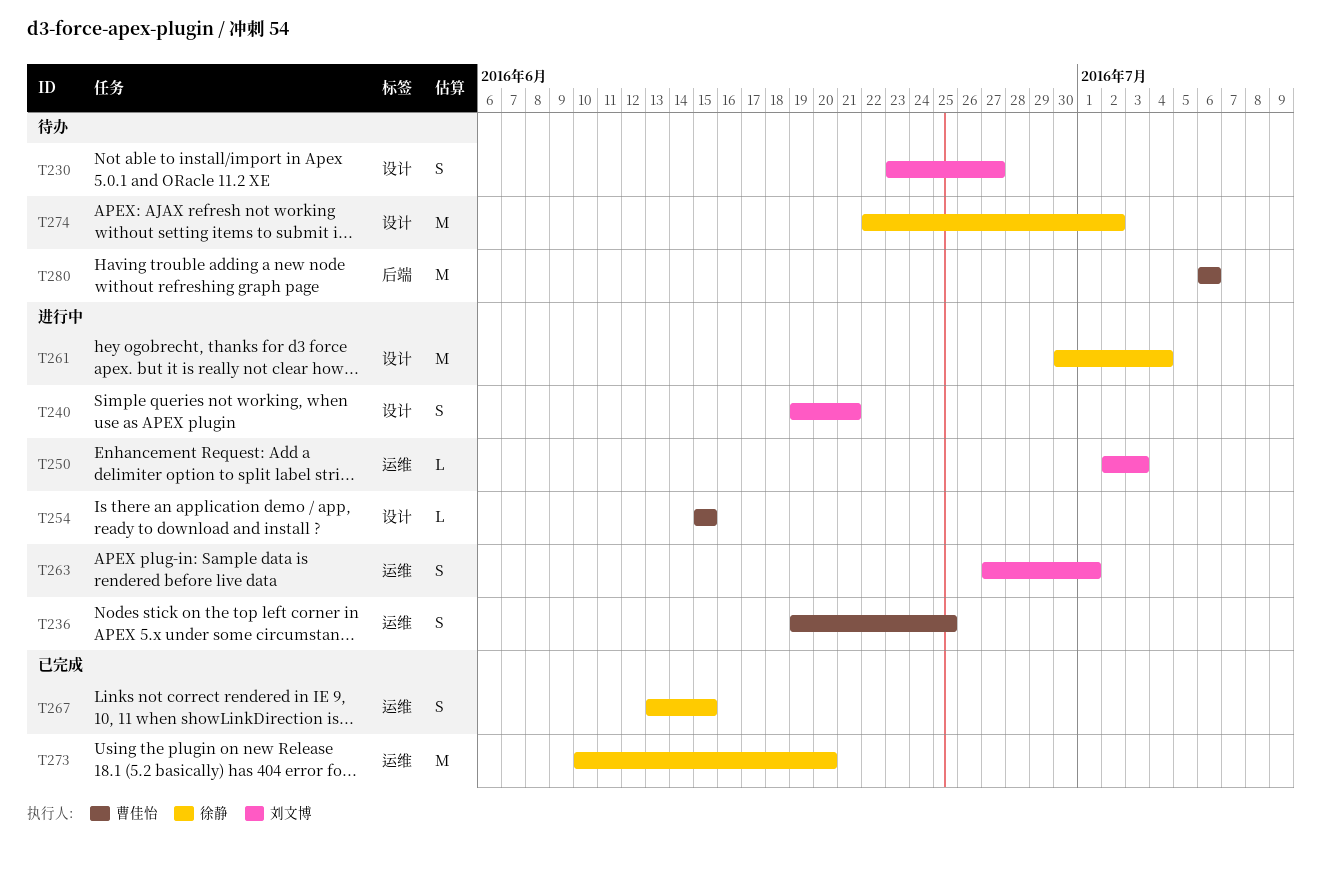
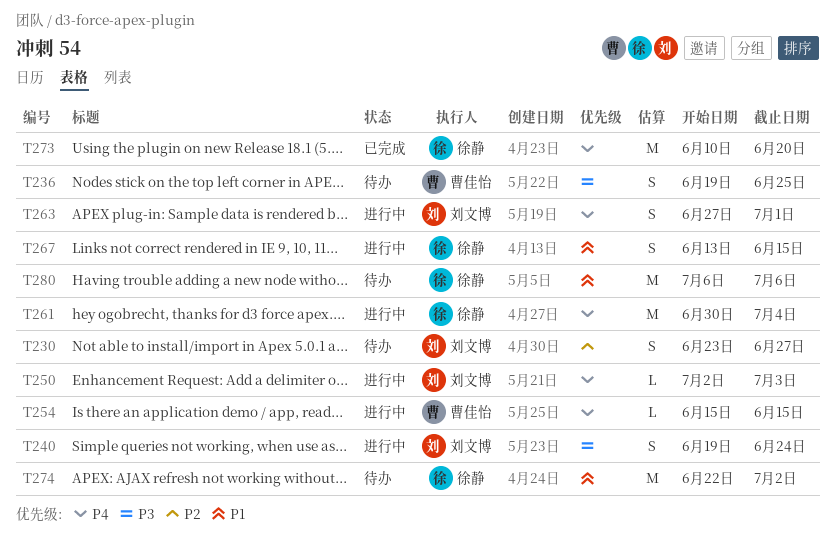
T236, status: 进行中 -> 待办
T240, due: Jun 21 -> Jun 24
T267, status: 已完成 -> 进行中
T280, owner: 曹佳怡 -> 徐静

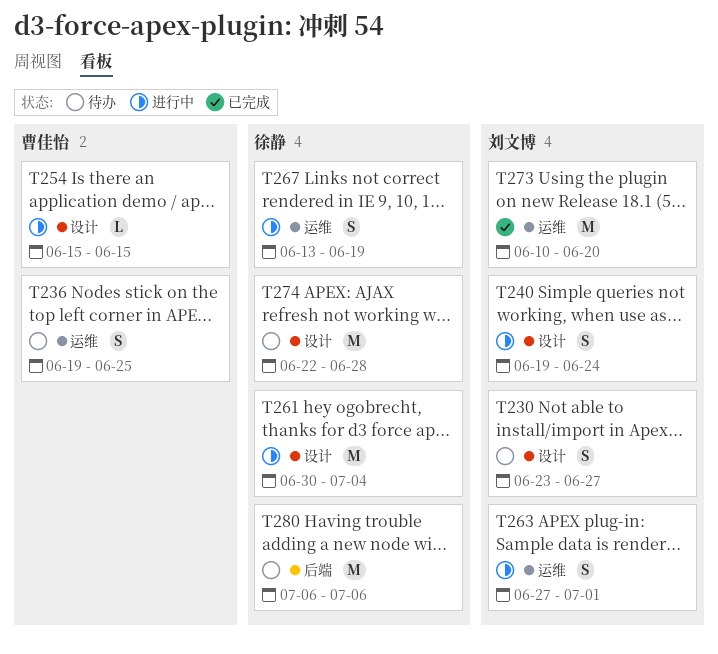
T250: present -> none
T267, due: Jun 15 -> Jun 19
T273, owner: 徐静 -> 刘文博
T274, due: Jul 2 -> Jun 28

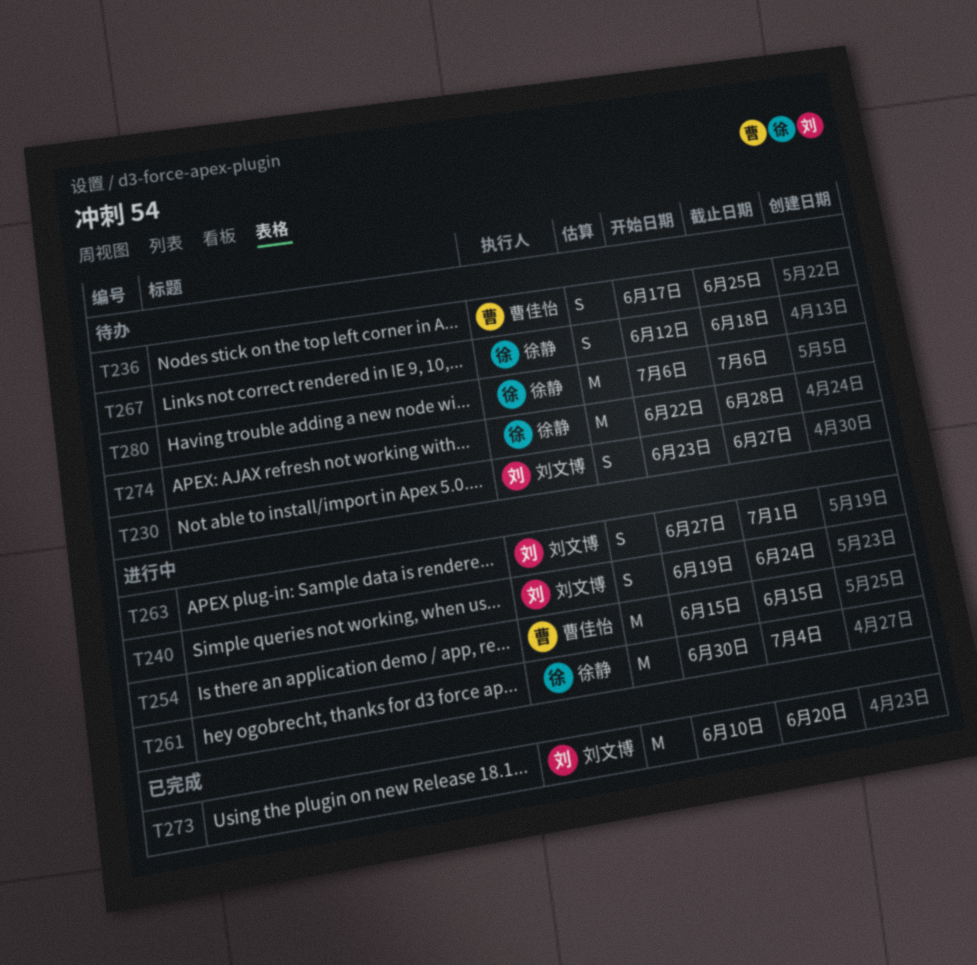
T236, start: Jun 19 -> Jun 17
T254, estimate: L -> M
T267, status: 进行中 -> 待办
T267, start: Jun 13 -> Jun 12
T267, due: Jun 19 -> Jun 18

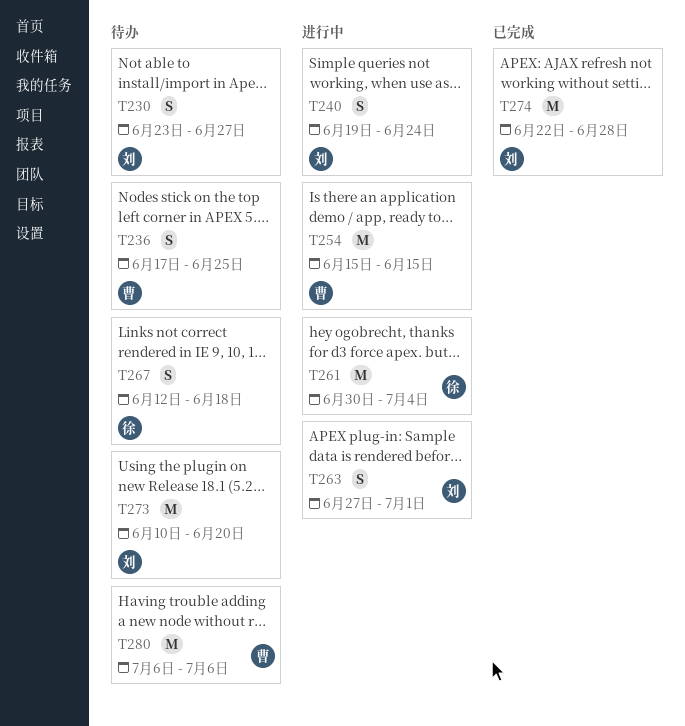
T273, status: 已完成 -> 待办
T274, status: 待办 -> 已完成
T274, owner: 徐静 -> 刘文博
T280, owner: 徐静 -> 曹佳怡

